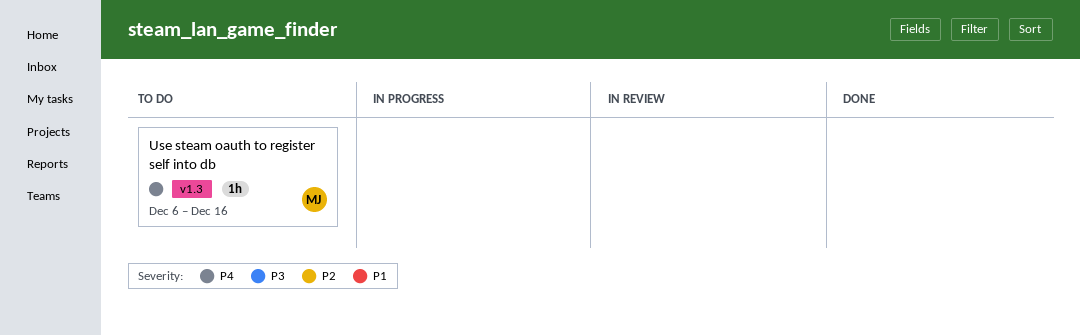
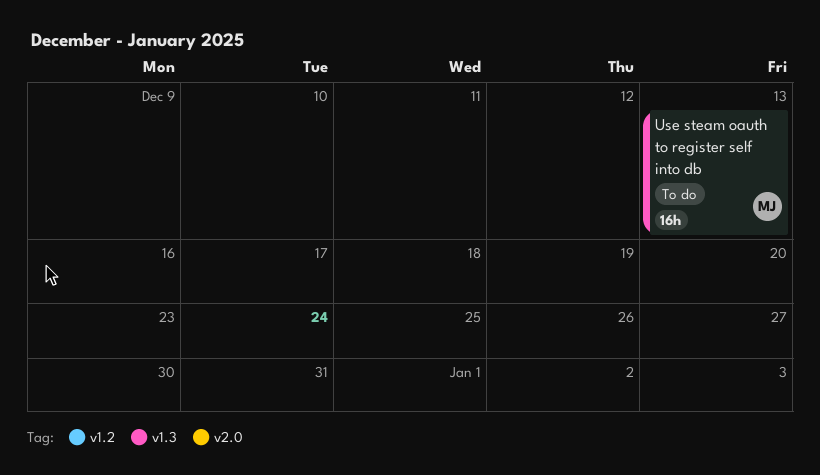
Use steam oauth to register self into db, estimate: 1h -> 16h
Use steam oauth to register self into db, due: Dec 16 -> Dec 13

